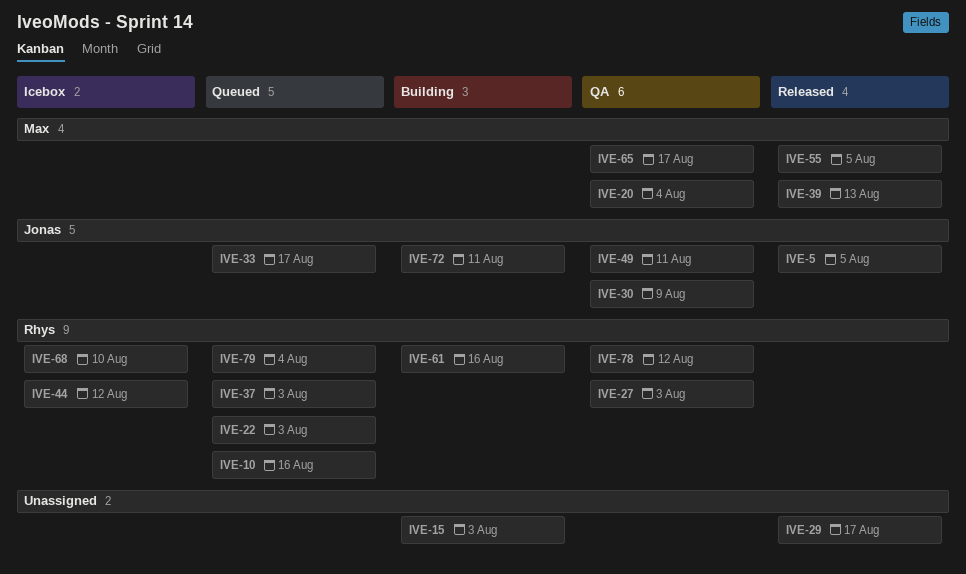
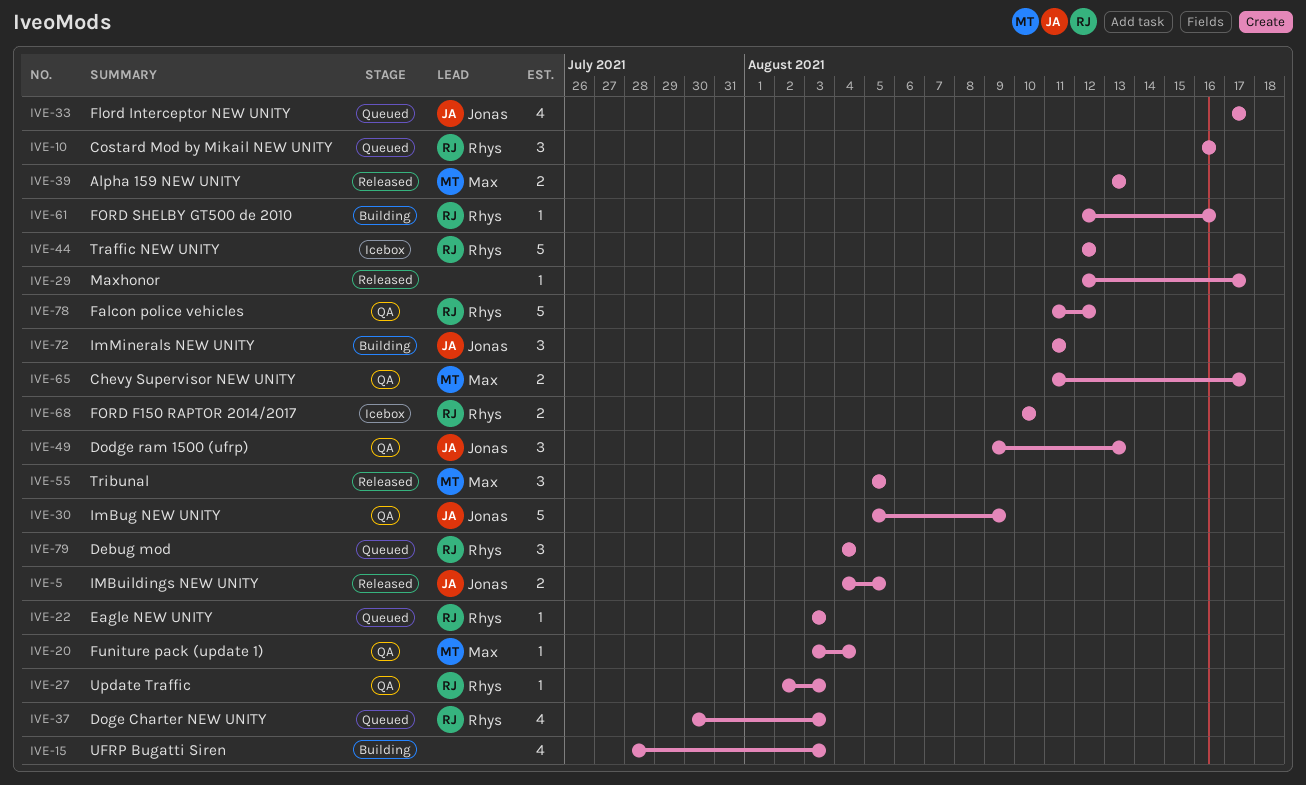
IVE-49, due: Aug 11 -> Aug 13

